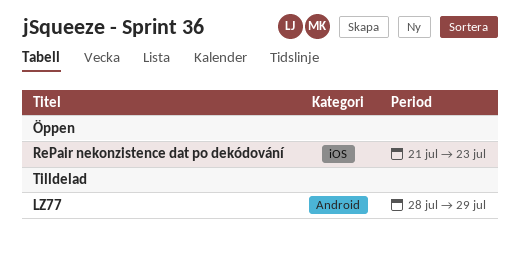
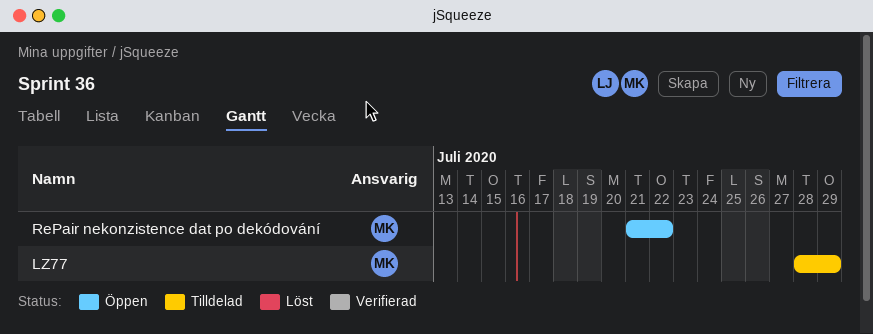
RePair nekonzistence dat po dekódování, due: Jul 23 -> Jul 22

